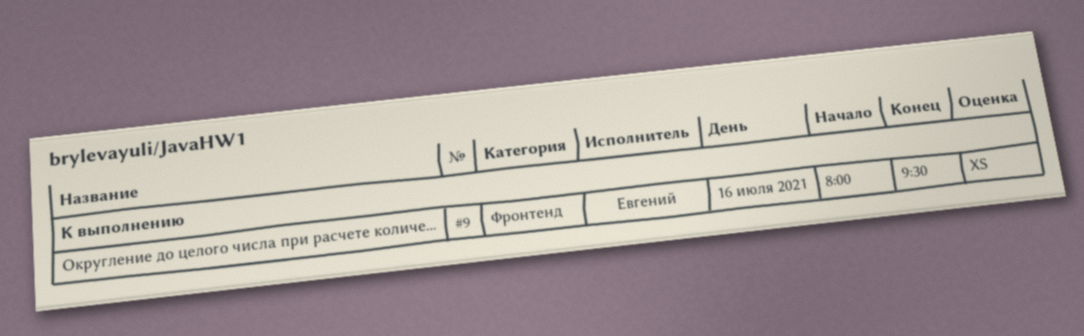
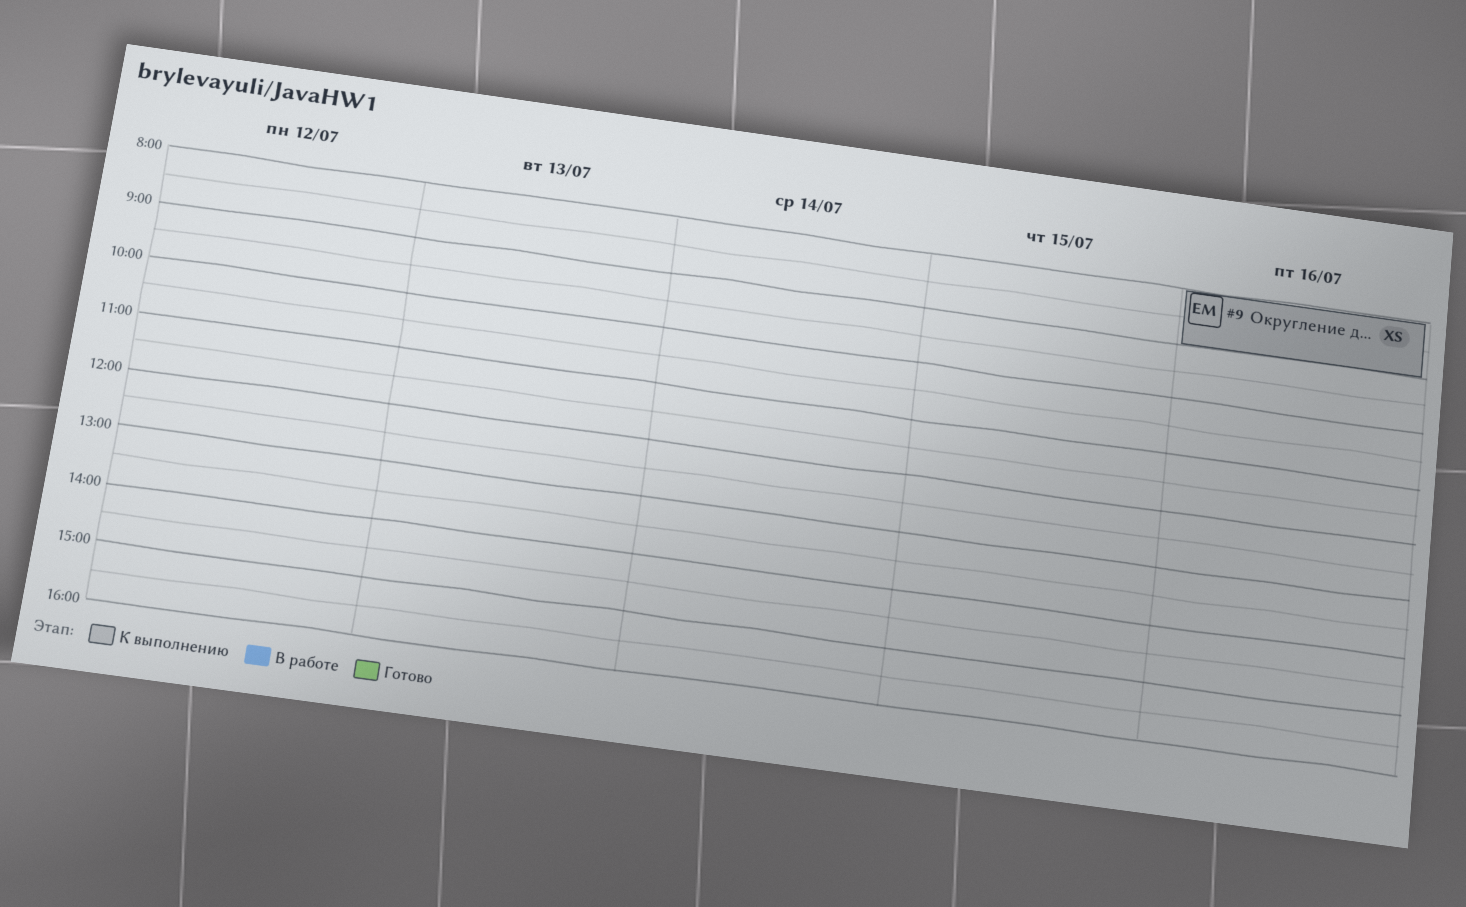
#9, ends: 09:30 -> 09:00

